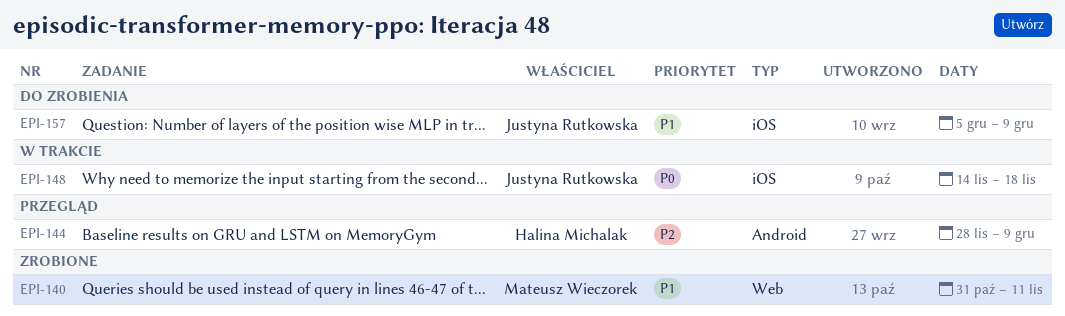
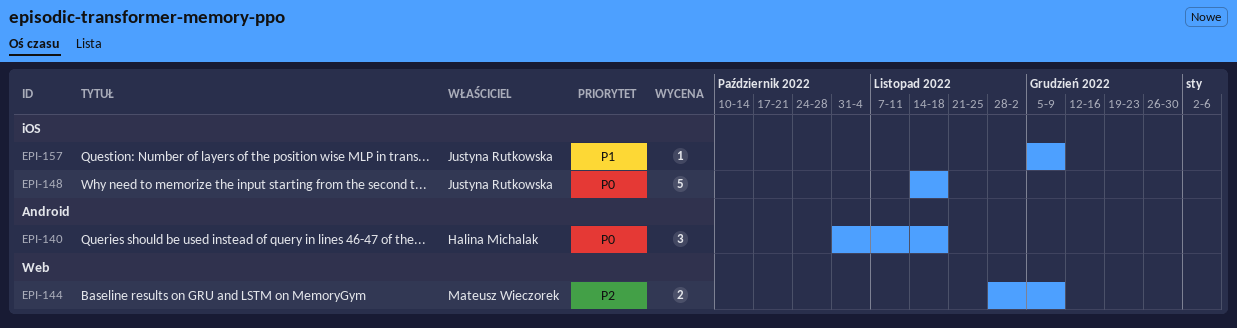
EPI-140, owner: Mateusz Wieczorek -> Halina Michalak
EPI-140, priority: P1 -> P0
EPI-140, label: Web -> Android
EPI-140, due: Nov 11 -> Nov 18
EPI-144, owner: Halina Michalak -> Mateusz Wieczorek
EPI-144, label: Android -> Web

